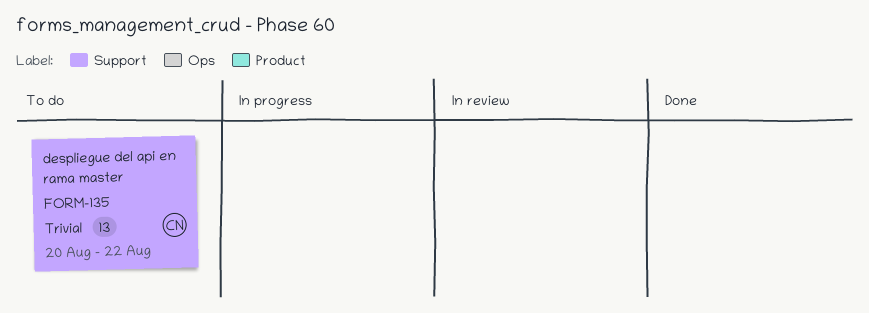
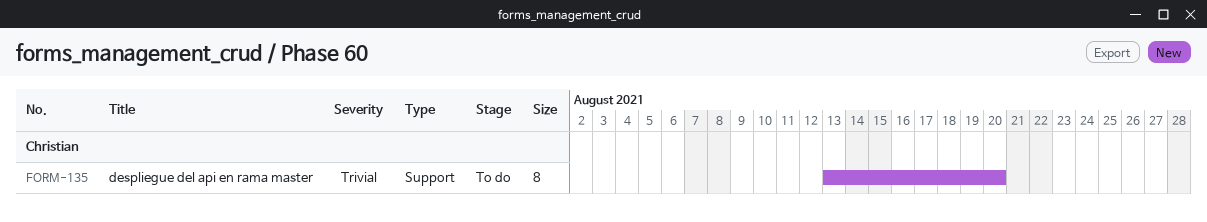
FORM-135, estimate: 13 -> 8
FORM-135, start: Aug 20 -> Aug 13
FORM-135, due: Aug 22 -> Aug 20

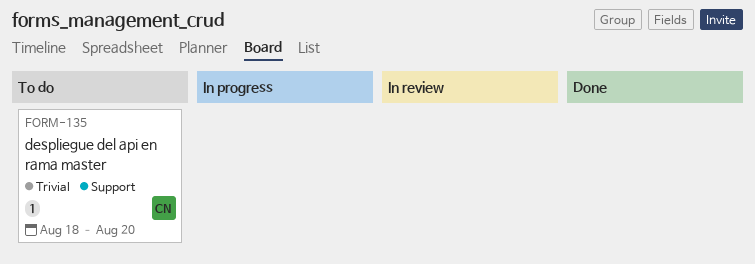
FORM-135, estimate: 8 -> 1
FORM-135, start: Aug 13 -> Aug 18

